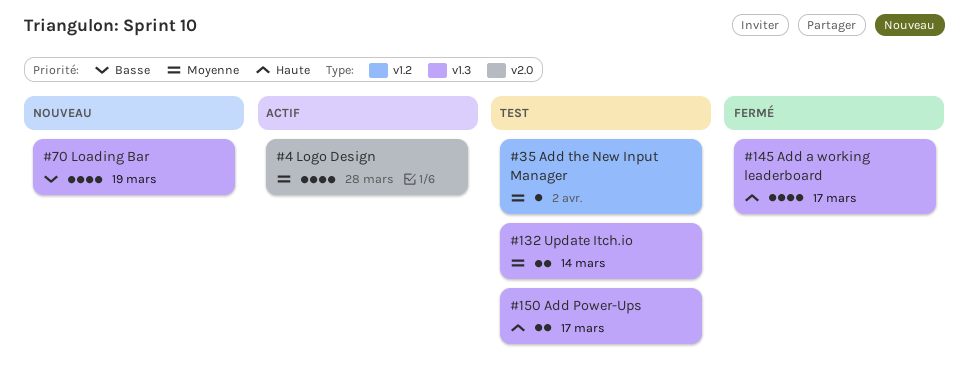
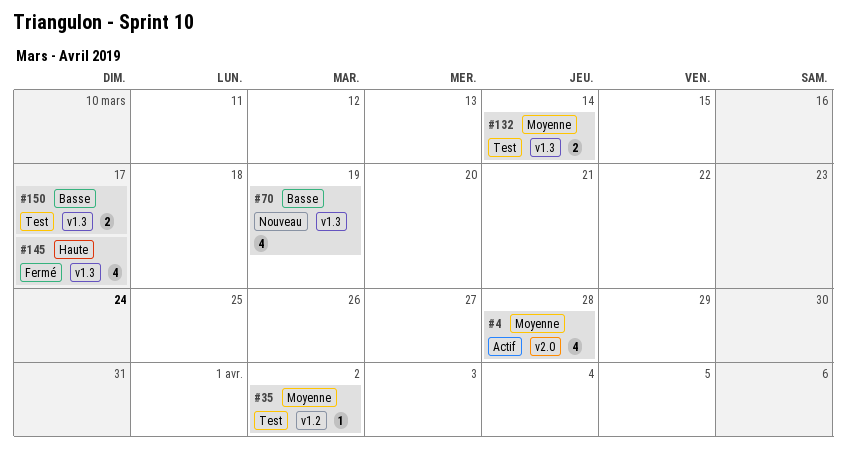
#150, priority: Haute -> Basse

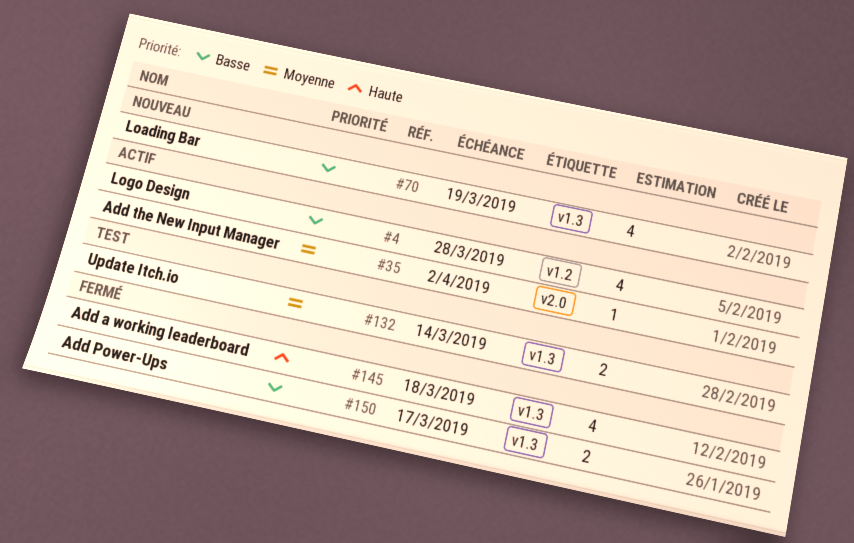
#4, priority: Moyenne -> Basse
#4, label: v2.0 -> v1.2
#35, status: Test -> Actif
#35, label: v1.2 -> v2.0
#145, due: Mar 17 -> Mar 18
#150, status: Test -> Fermé

